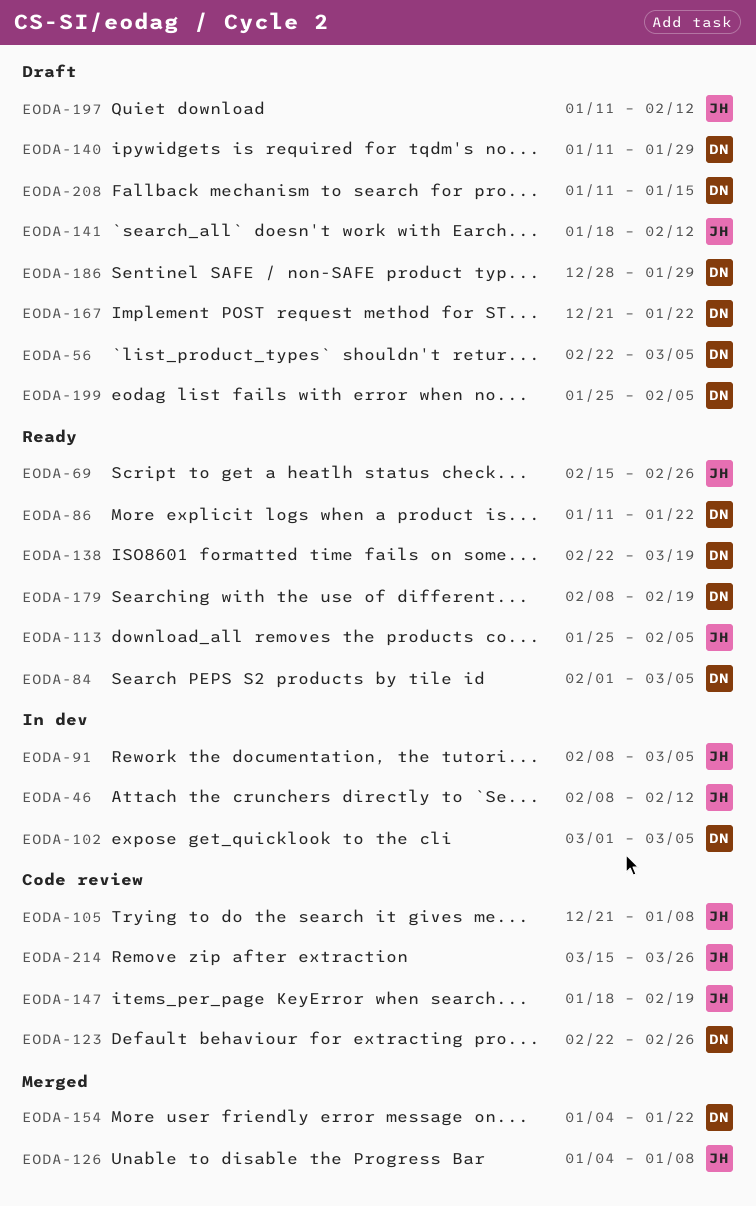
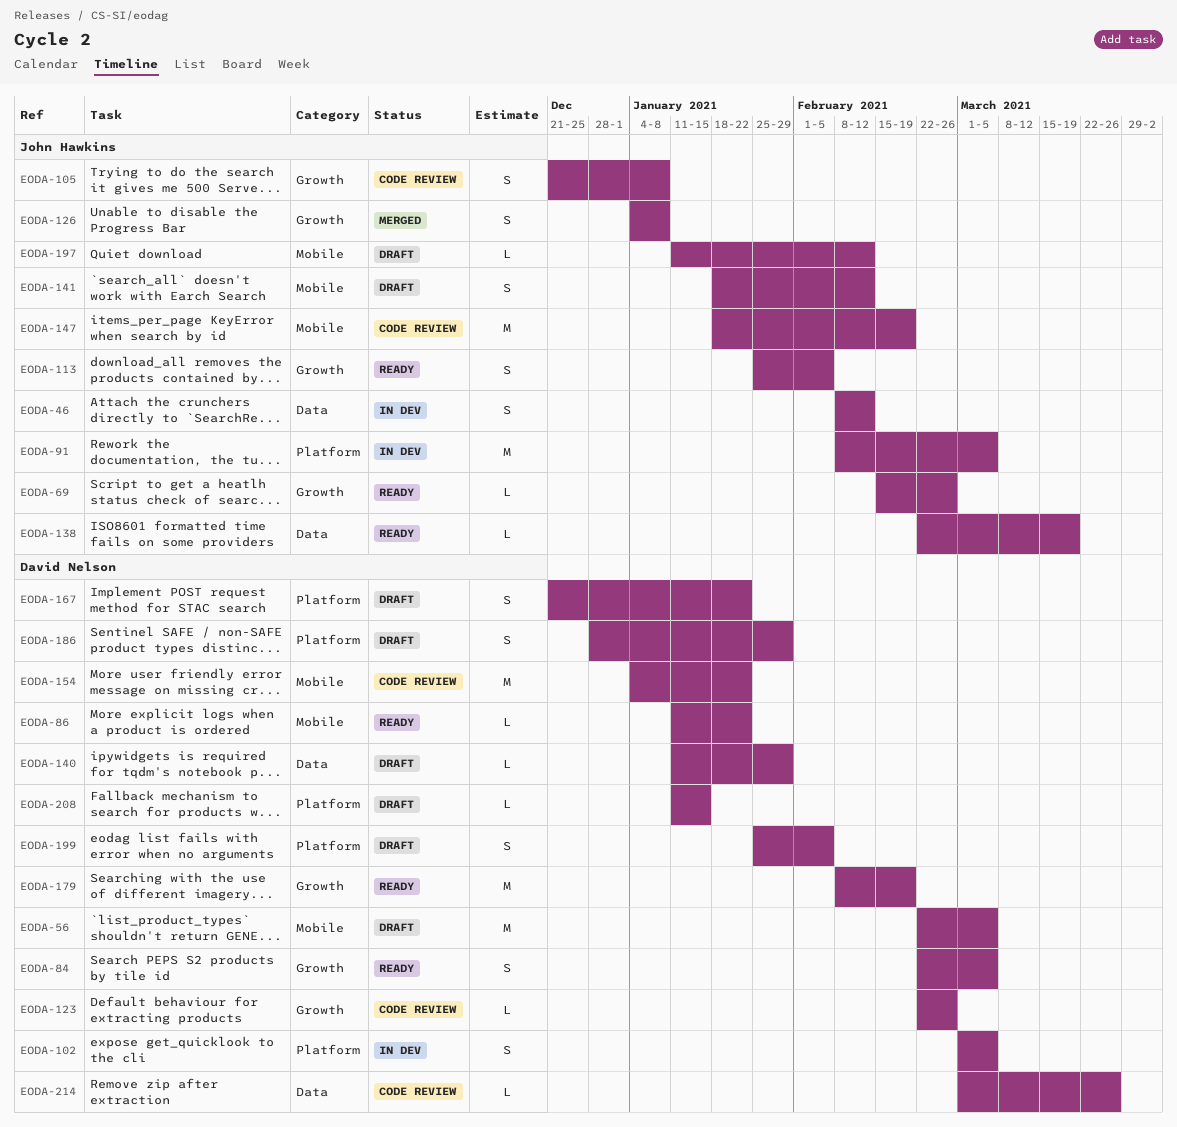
EODA-84, start: Feb 1 -> Feb 22
EODA-138, owner: David Nelson -> John Hawkins
EODA-154, status: Merged -> Code review
EODA-214, owner: John Hawkins -> David Nelson
EODA-214, start: Mar 15 -> Mar 1

